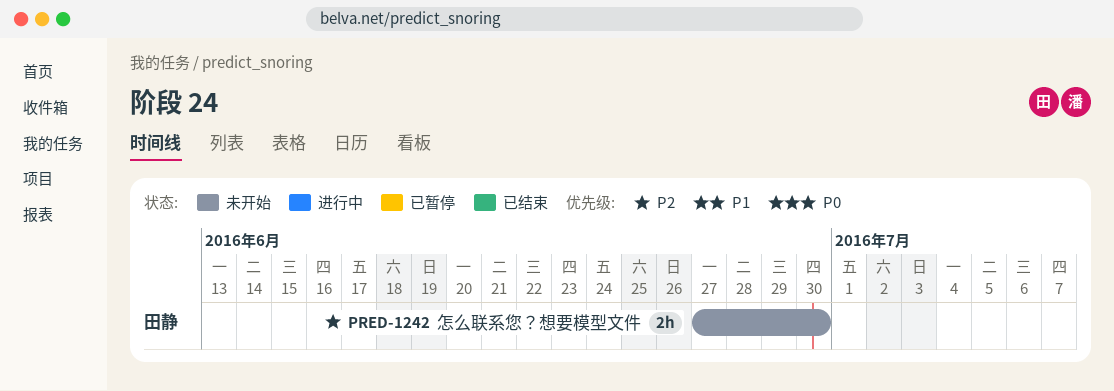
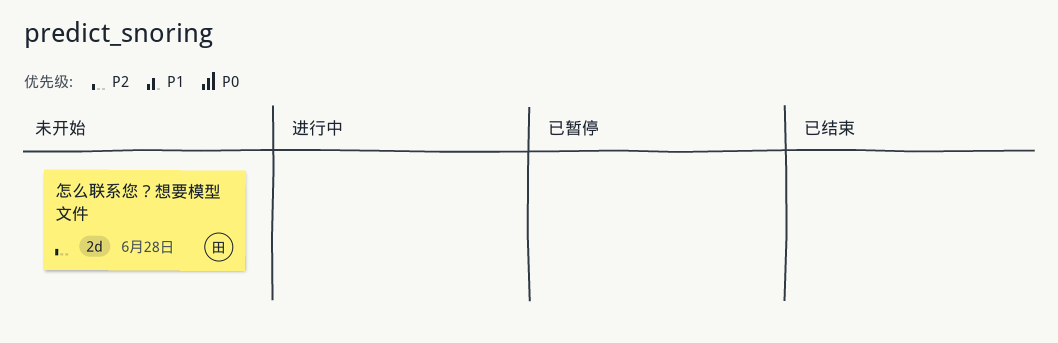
怎么联系您？想要模型文件, estimate: 2h -> 2d
怎么联系您？想要模型文件, due: Jun 30 -> Jun 28

